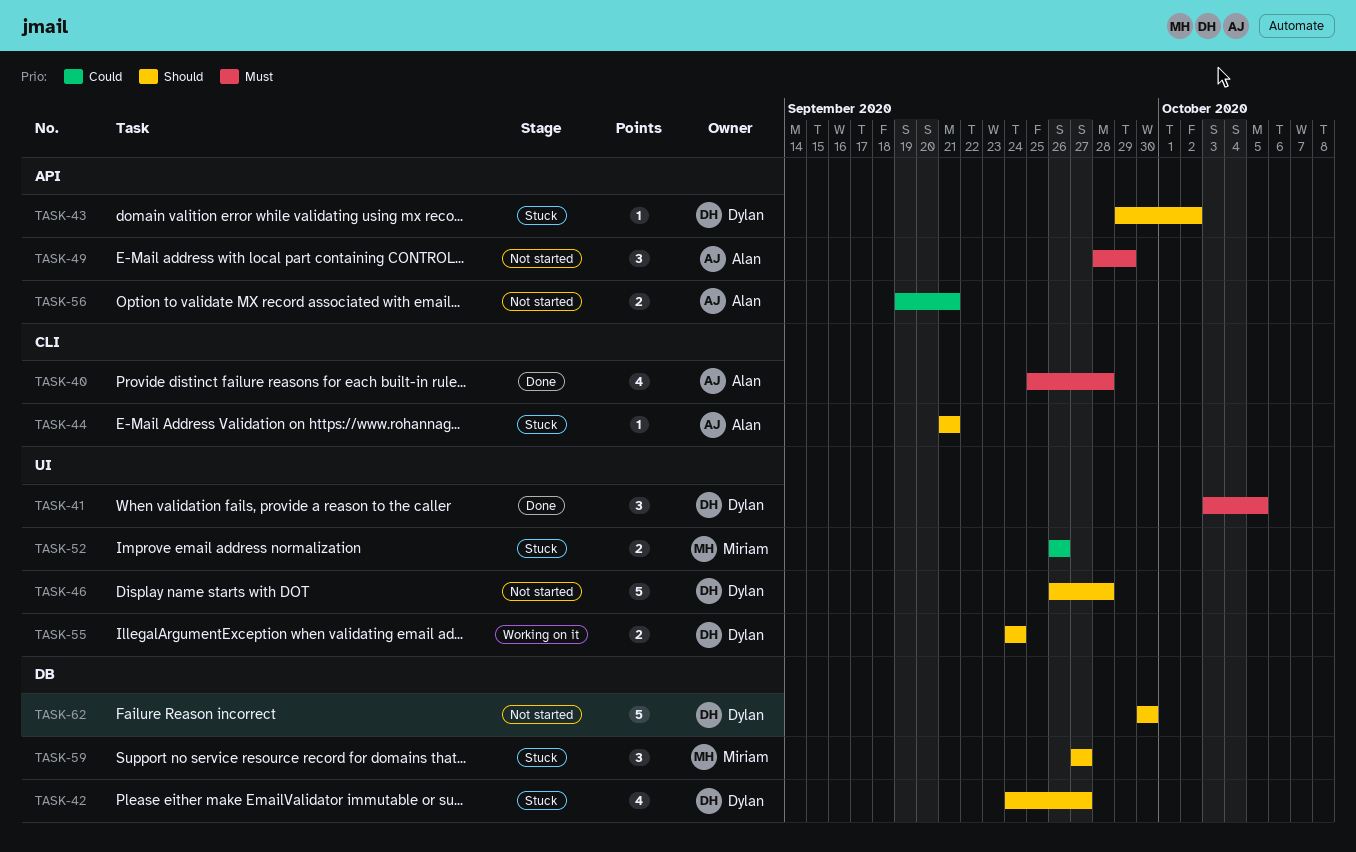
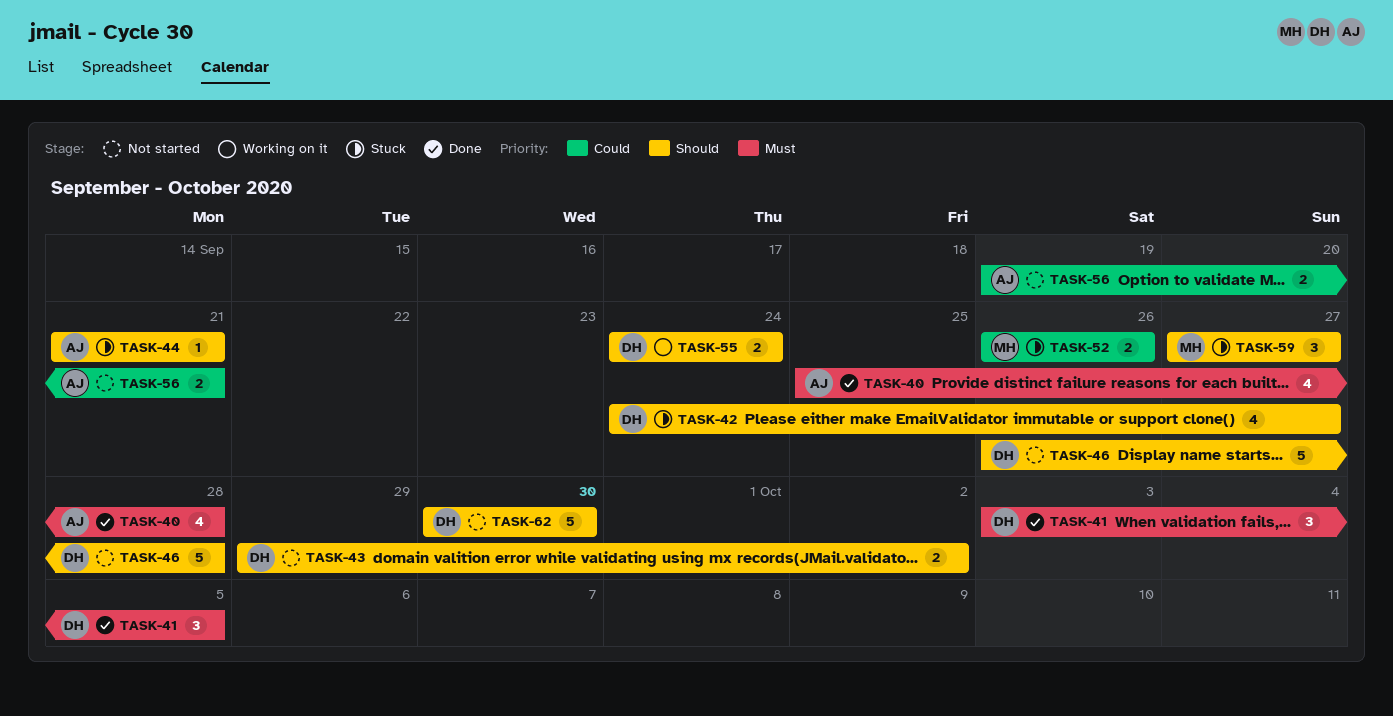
TASK-43, status: Stuck -> Not started
TASK-43, estimate: 1 -> 2
TASK-49: present -> none

